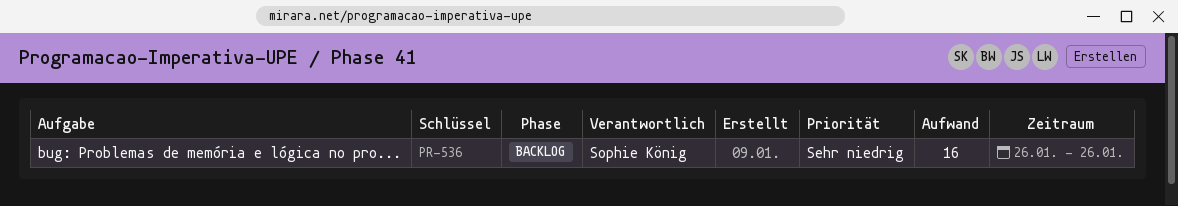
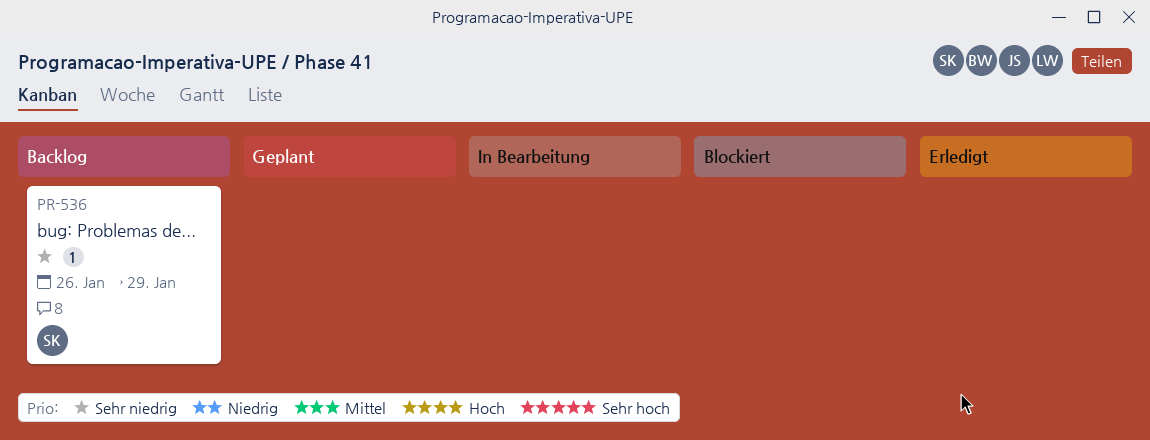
PR-536, estimate: 16 -> 1
PR-536, due: Jan 26 -> Jan 29

